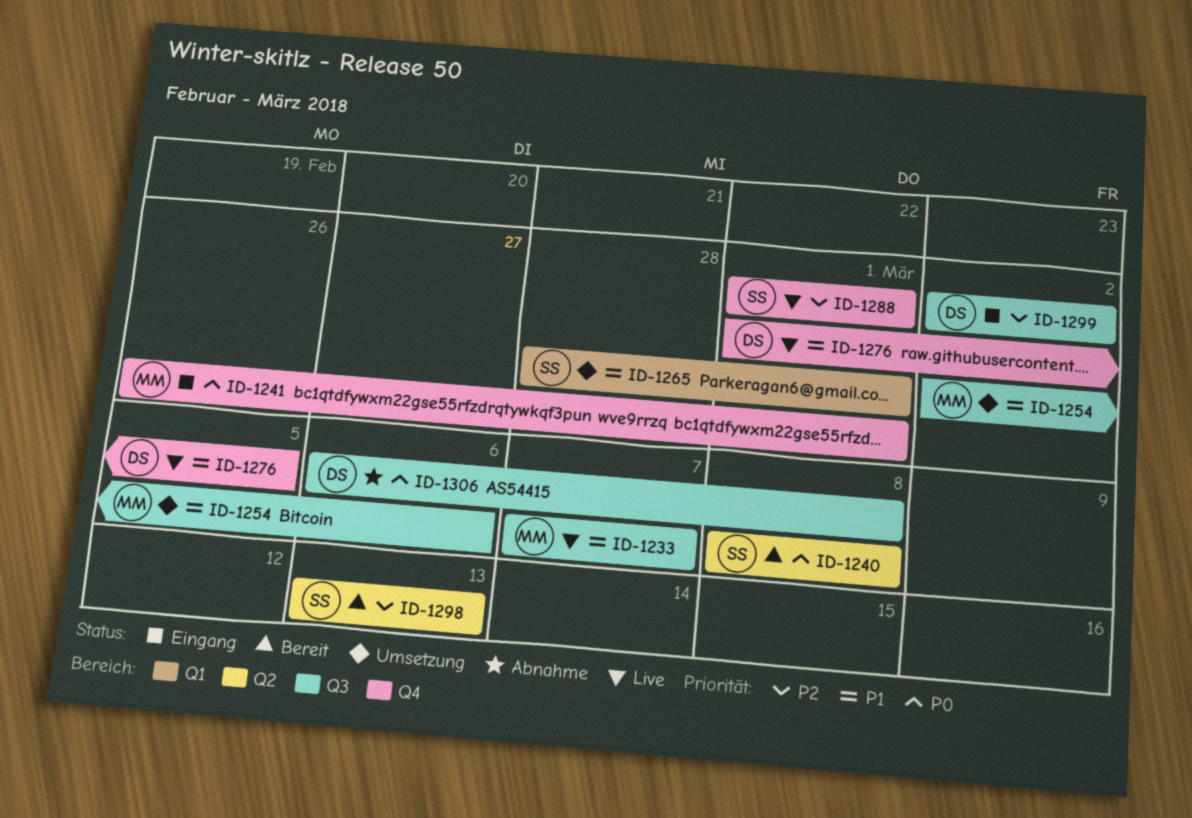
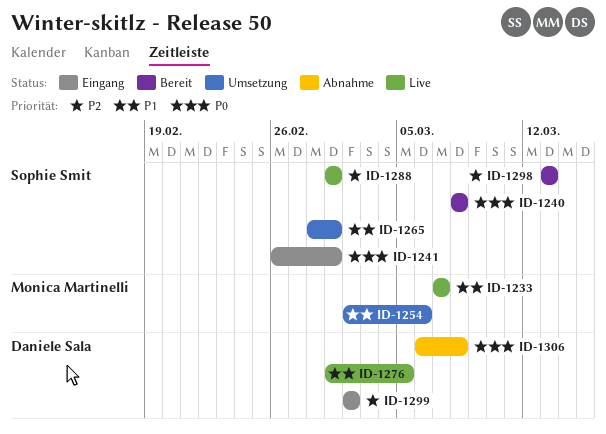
ID-1241, owner: Monica Martinelli -> Sophie Smit

